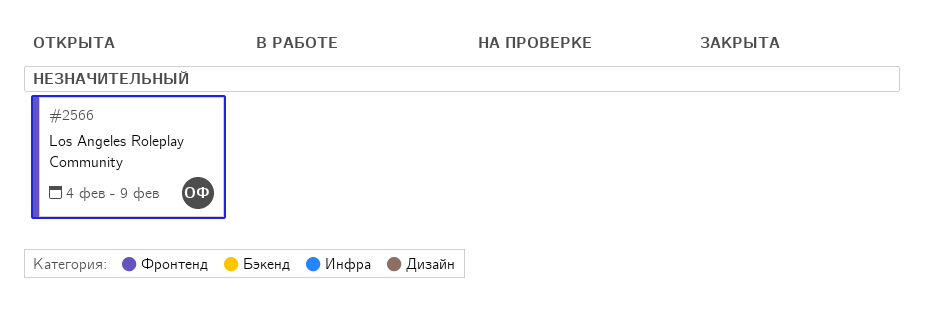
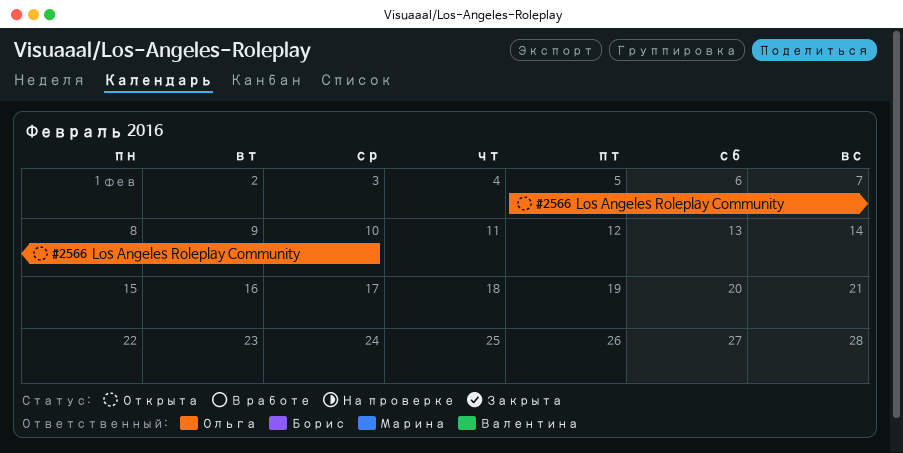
#2566, start: Feb 4 -> Feb 5
#2566, due: Feb 9 -> Feb 10

